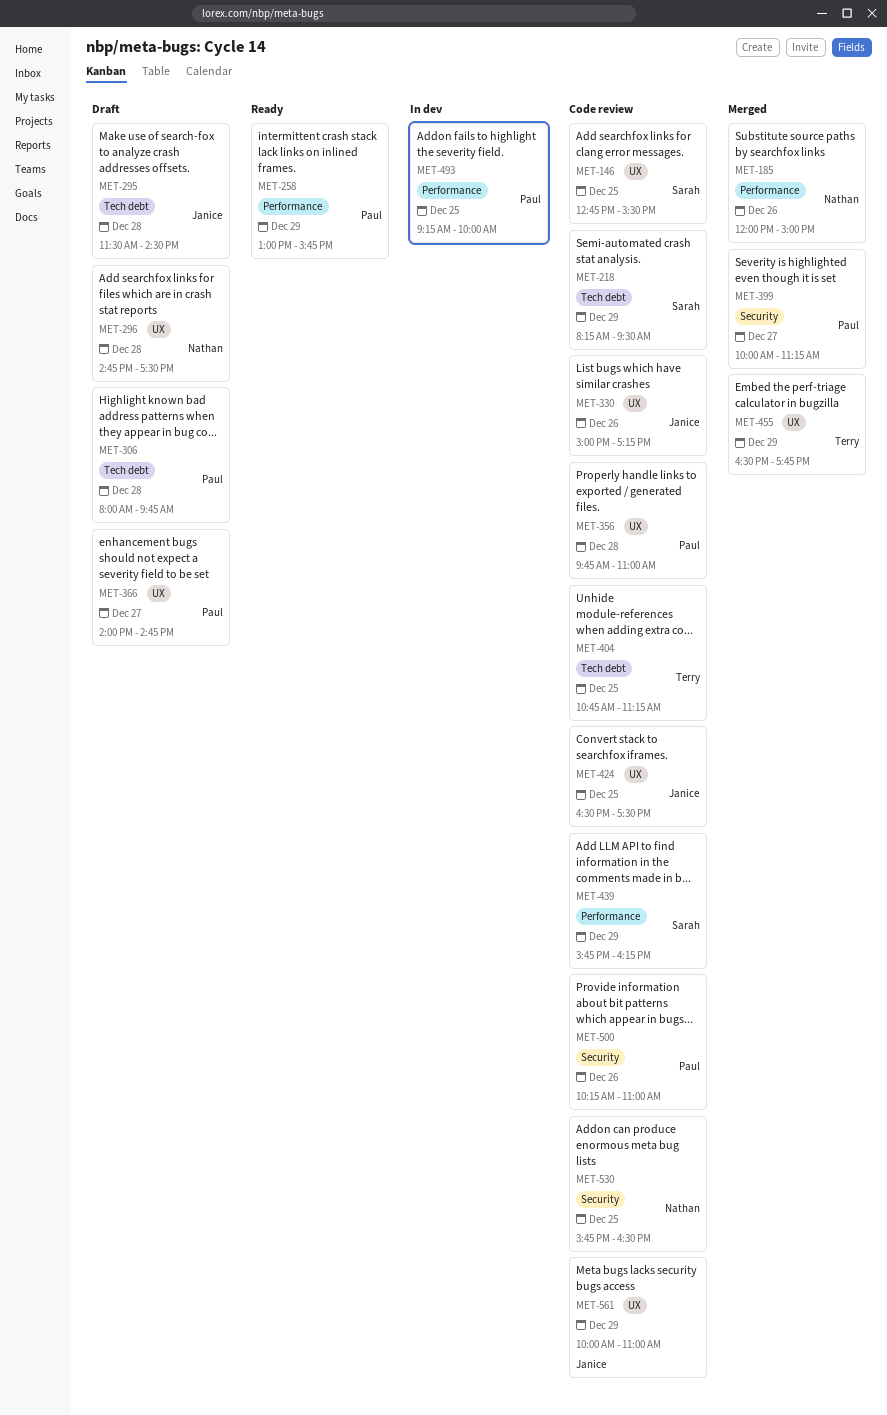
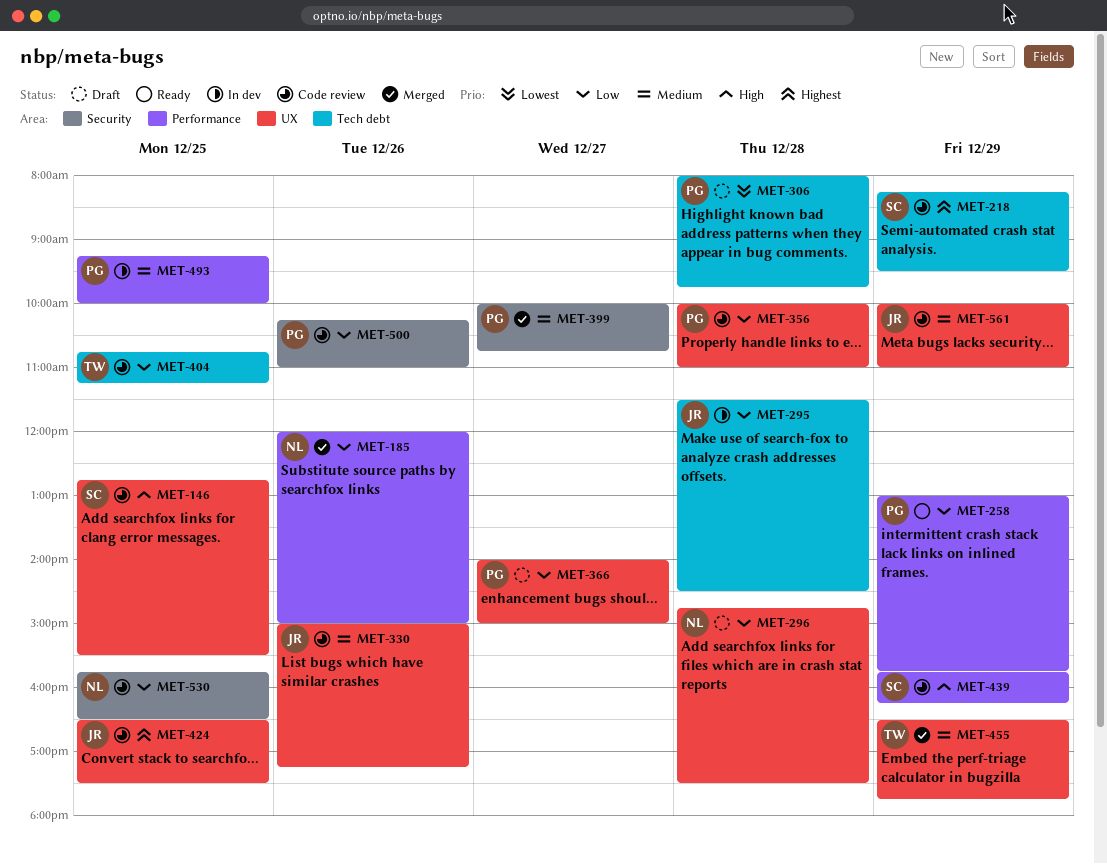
MET-295, status: Draft -> In dev
MET-356, begins: 09:45 -> 10:00
MET-366, ends: 14:45 -> 15:00
MET-399, ends: 11:15 -> 10:45

